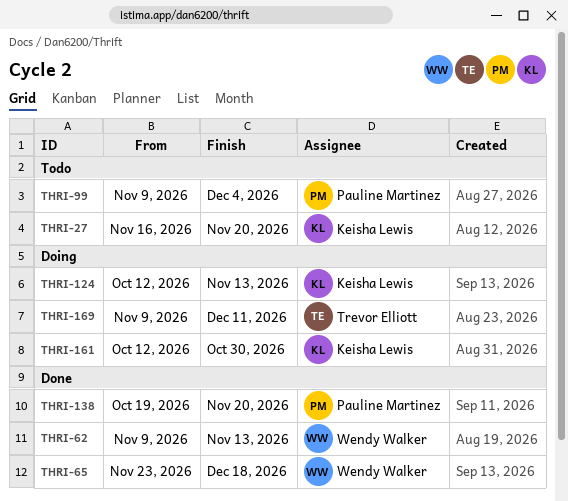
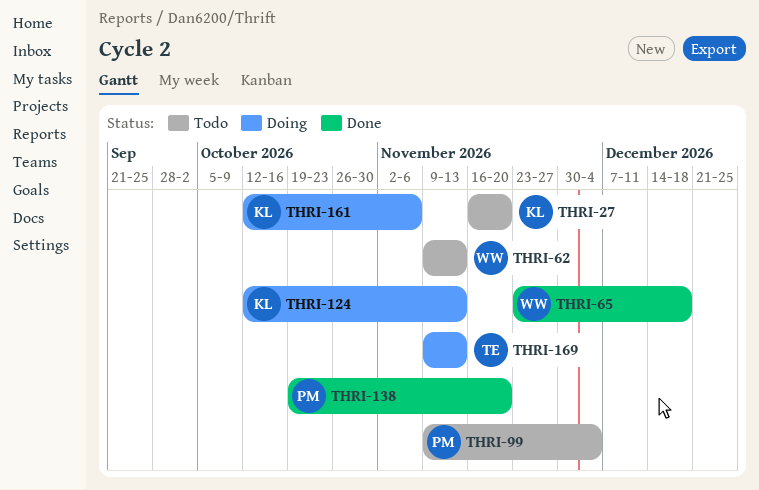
THRI-62, status: Done -> Todo
THRI-161, due: Oct 30 -> Nov 6
THRI-169, due: Dec 11 -> Nov 13

